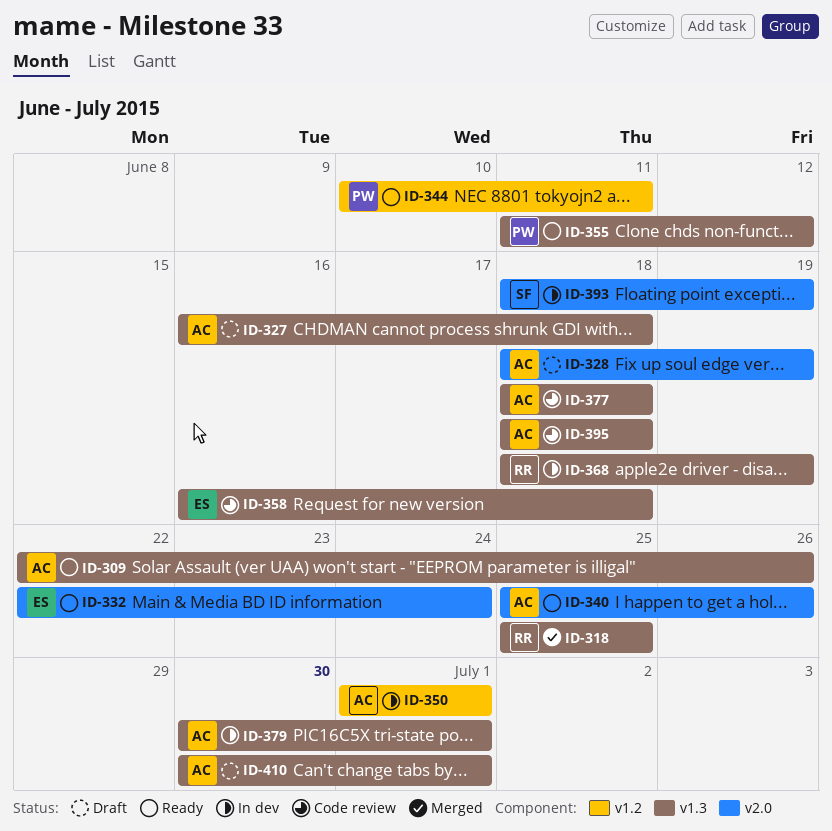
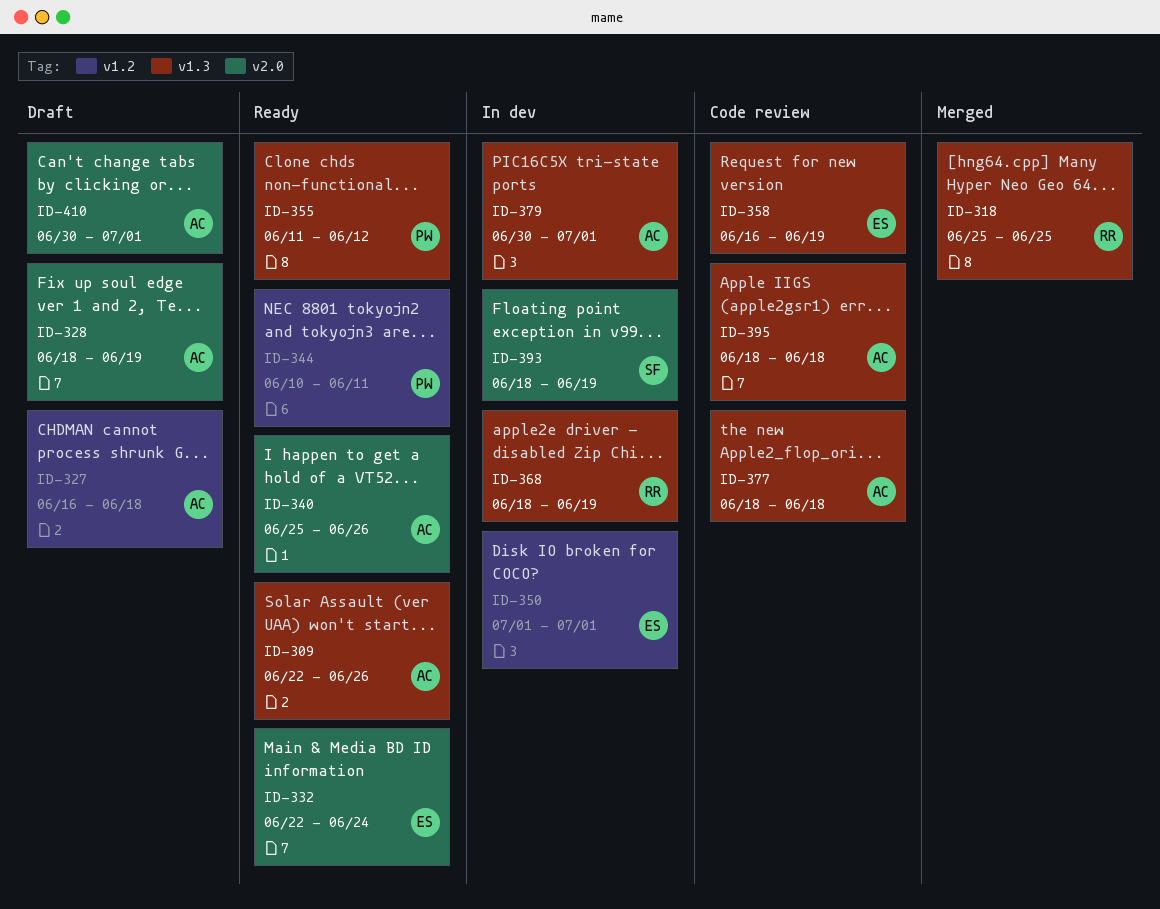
ID-327, label: v1.3 -> v1.2
ID-350, owner: AC -> ES
ID-358, due: Jun 18 -> Jun 19
ID-410, label: v1.3 -> v2.0

